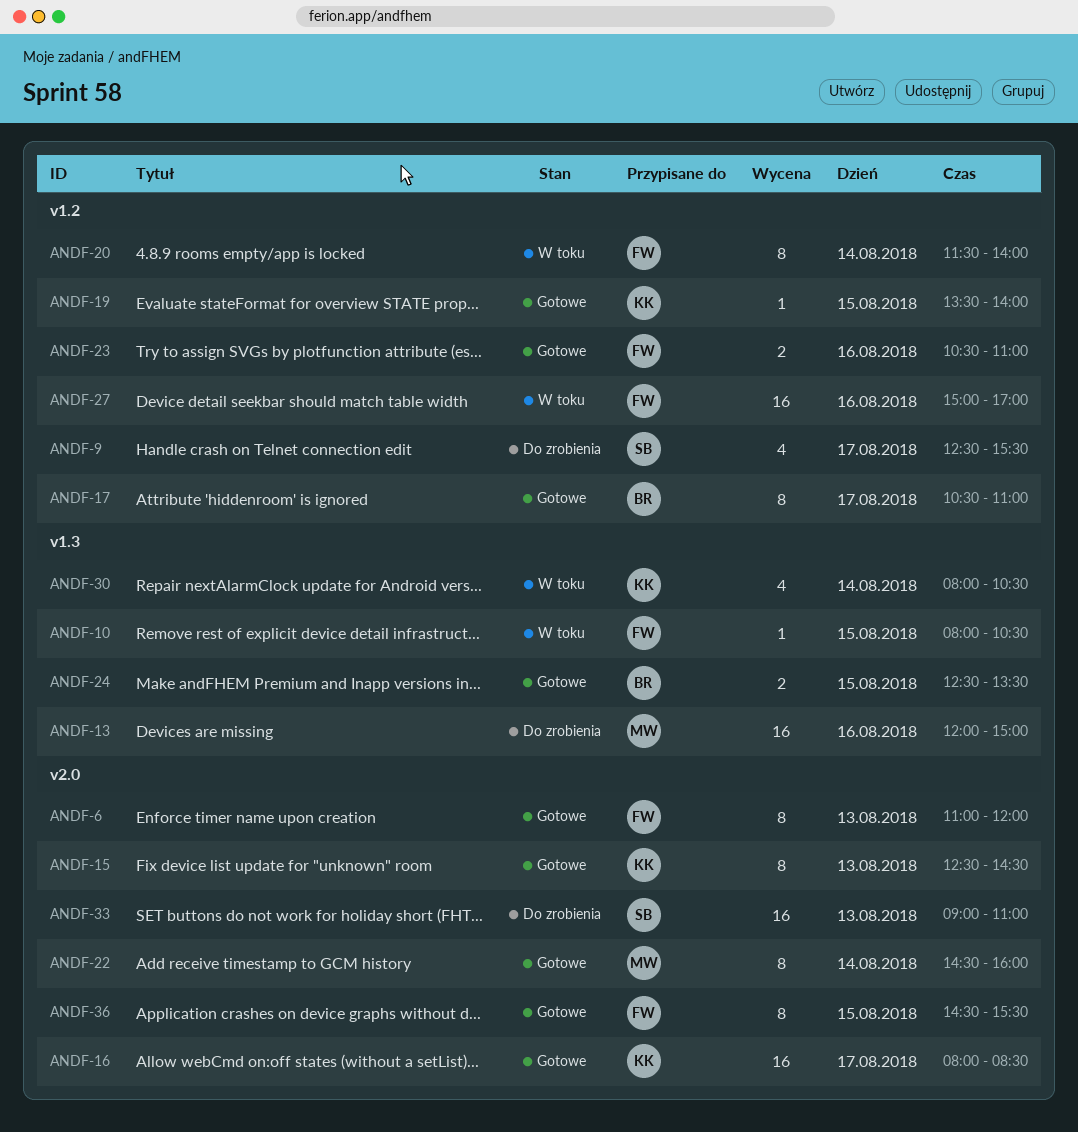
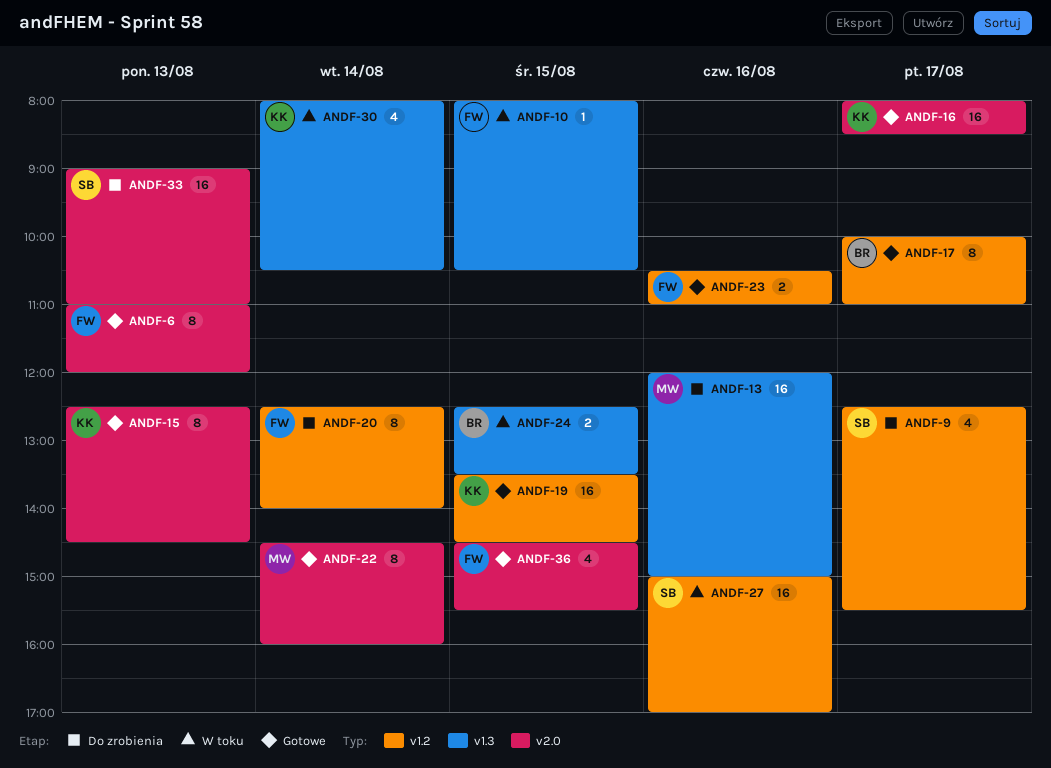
ANDF-17, begins: 10:30 -> 10:00
ANDF-19, estimate: 1 -> 16
ANDF-19, ends: 14:00 -> 14:30
ANDF-20, status: W toku -> Do zrobienia
ANDF-20, begins: 11:30 -> 12:30
ANDF-24, status: Gotowe -> W toku
ANDF-27, owner: FW -> SB
ANDF-36, estimate: 8 -> 4

